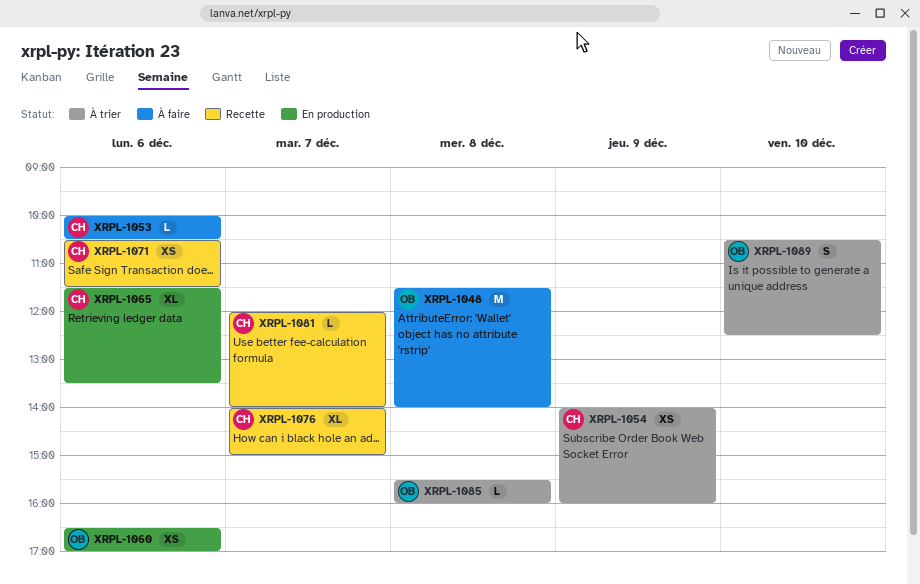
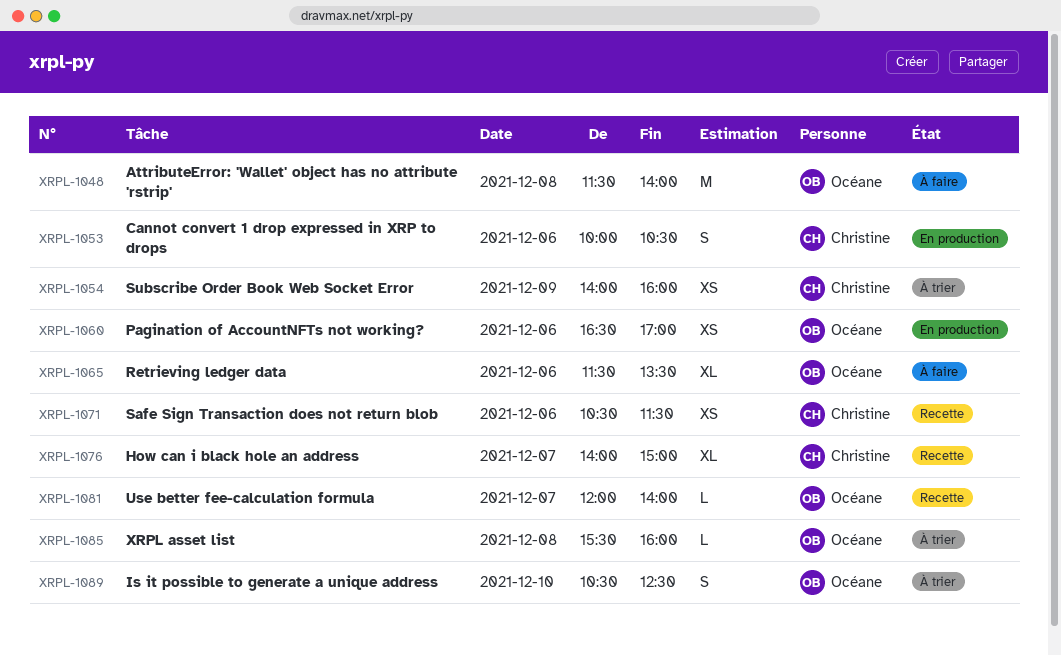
XRPL-1053, status: À faire -> En production
XRPL-1053, estimate: L -> S
XRPL-1065, status: En production -> À faire
XRPL-1065, owner: Christine -> Océane
XRPL-1081, owner: Christine -> Océane

